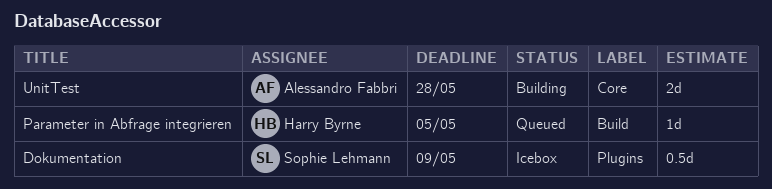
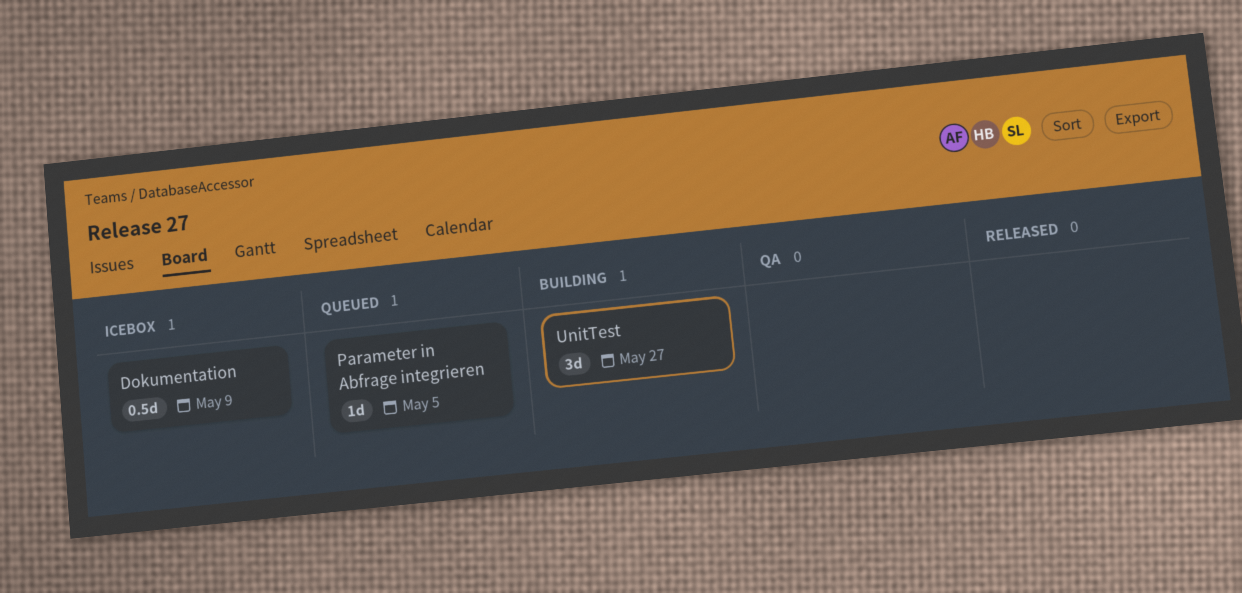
UnitTest, estimate: 2d -> 3d
UnitTest, due: May 28 -> May 27

